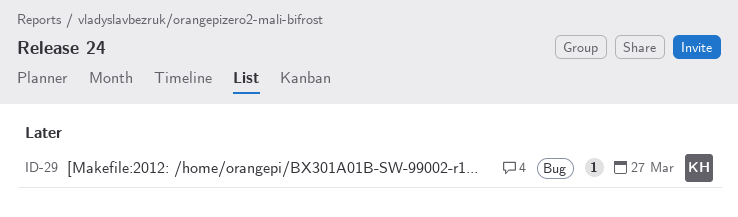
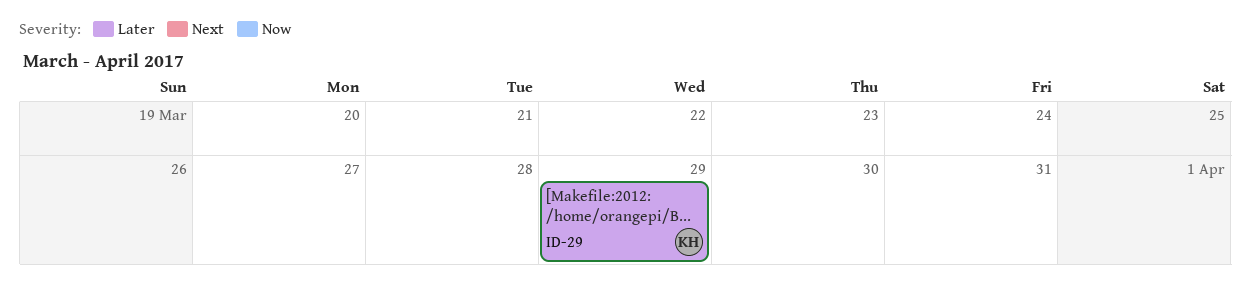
ID-29, due: Mar 27 -> Mar 29

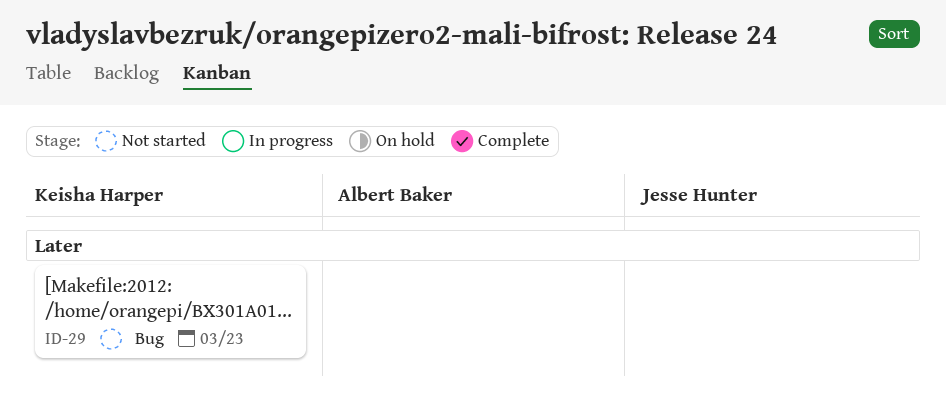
ID-29, due: Mar 29 -> Mar 23

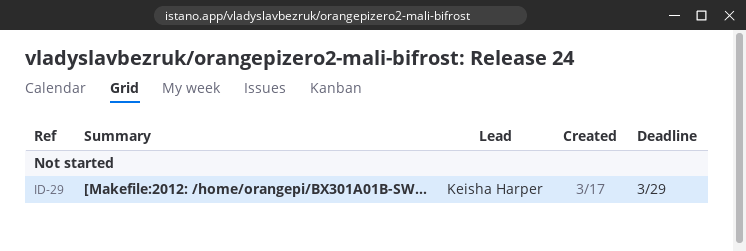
ID-29, due: Mar 23 -> Mar 29

